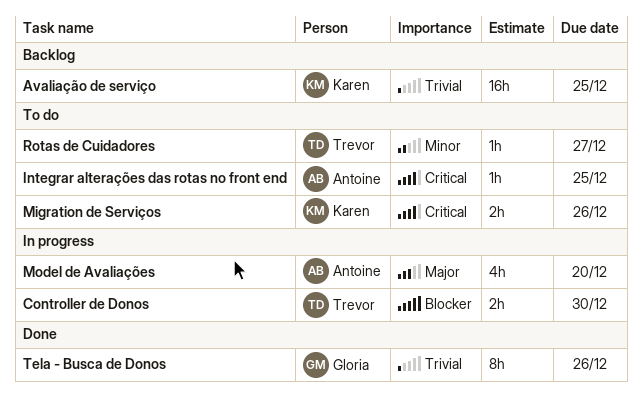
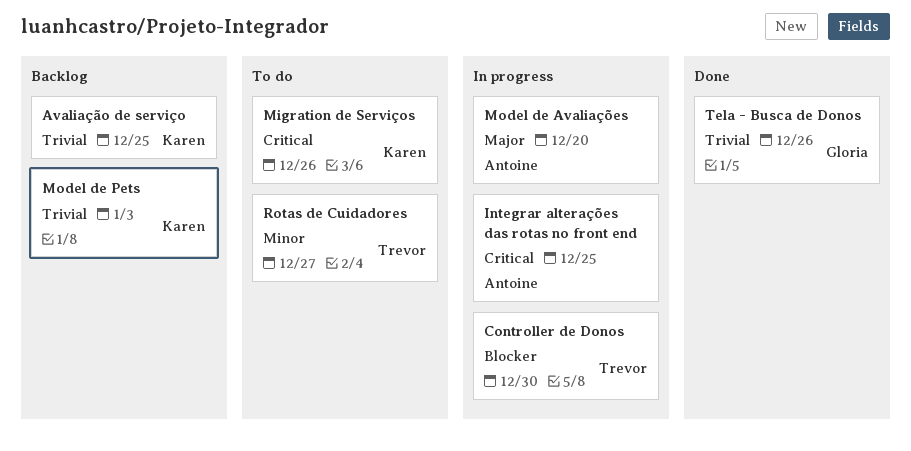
Integrar alterações das rotas no front end, status: To do -> In progress
Model de Pets: none -> present

